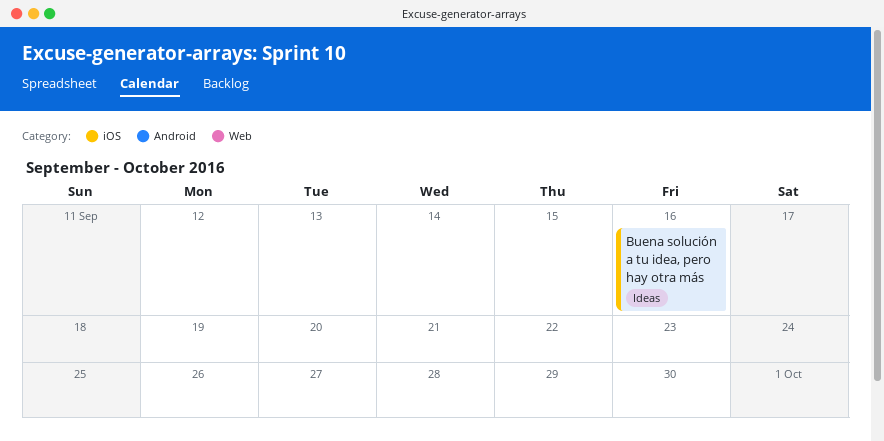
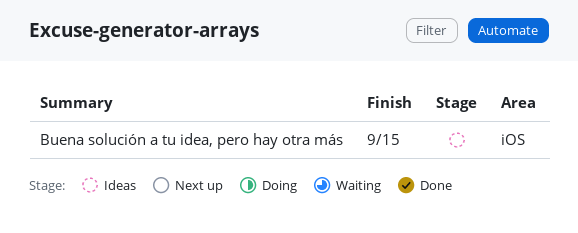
Buena solución a tu idea, pero hay otra más, due: Sep 16 -> Sep 15

